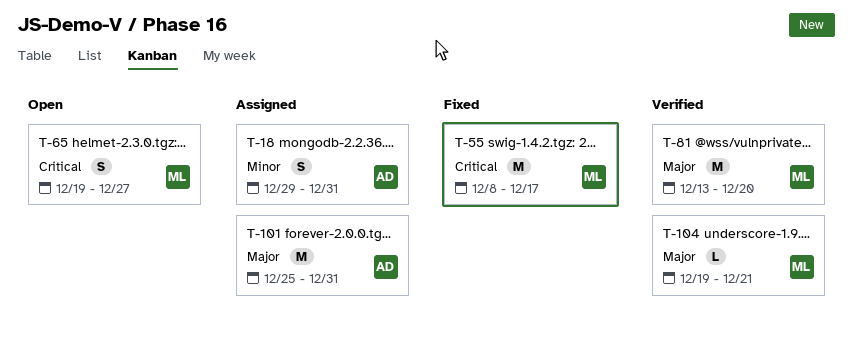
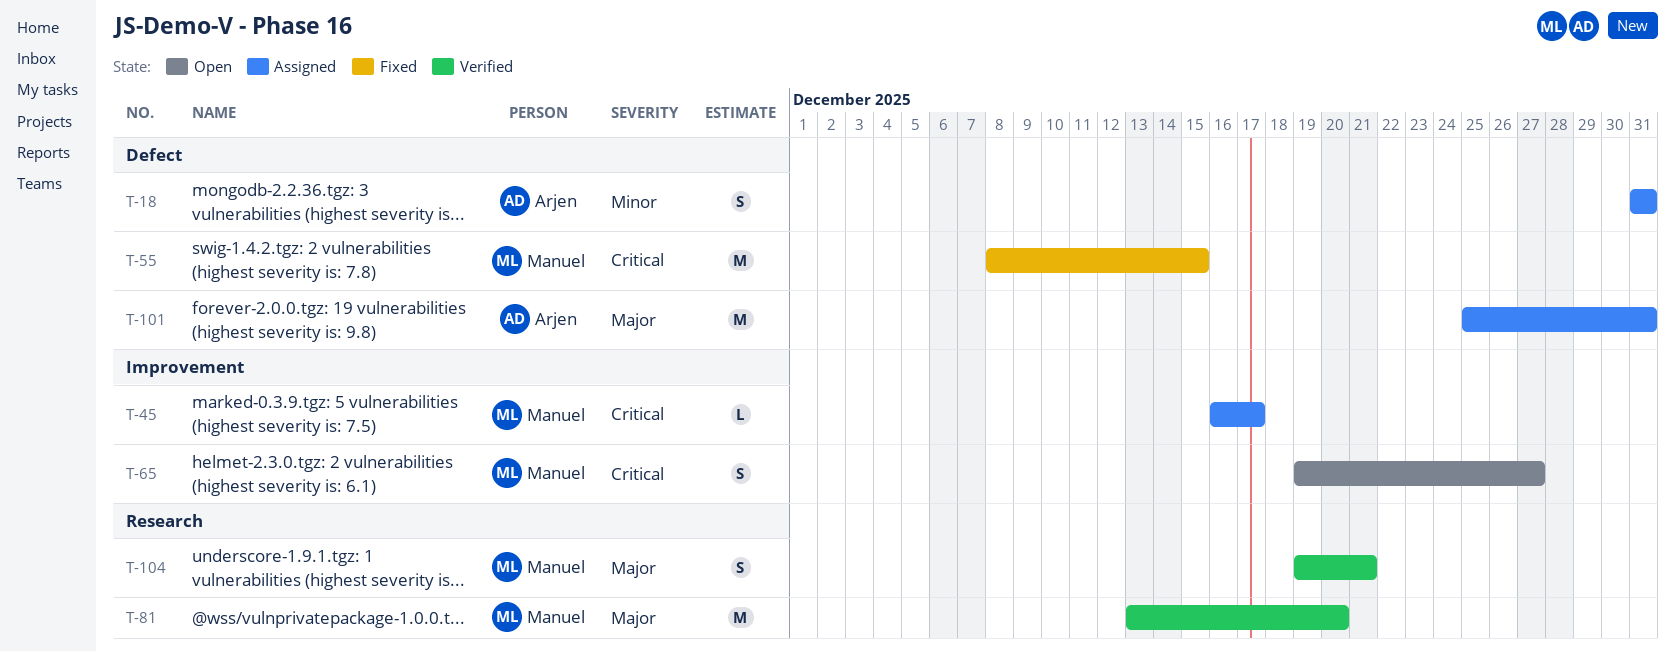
T-18, start: Dec 29 -> Dec 31
T-45: none -> present
T-55, due: Dec 17 -> Dec 15
T-104, estimate: L -> S

